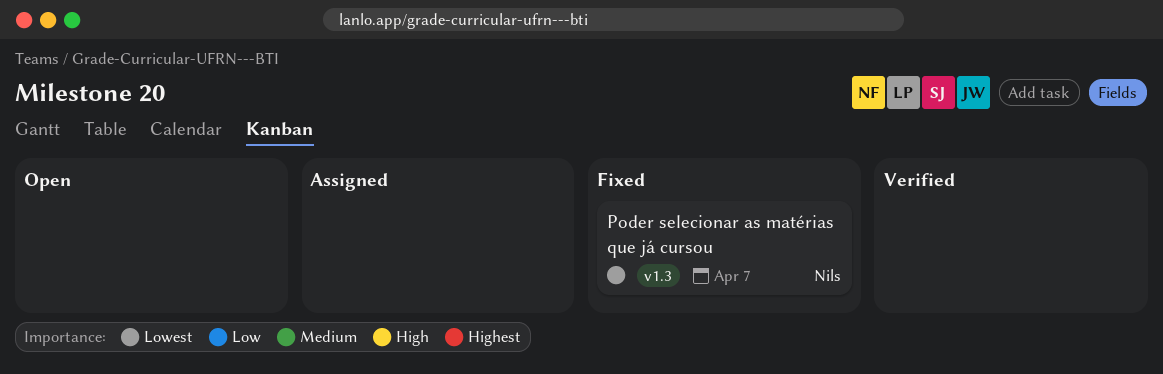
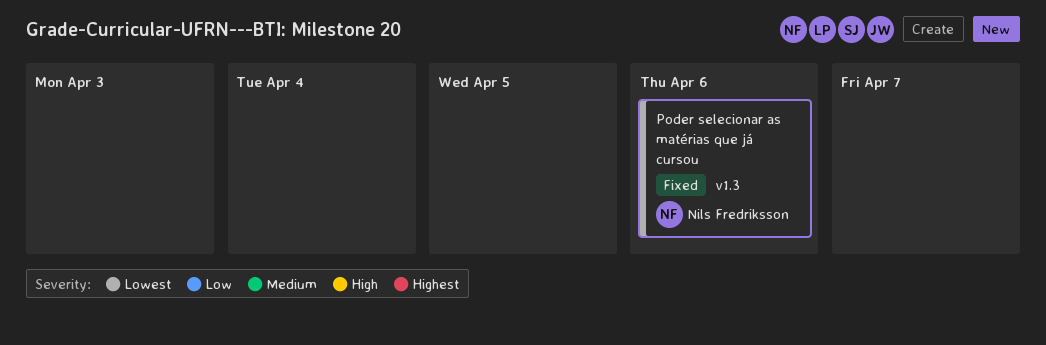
Poder selecionar as matérias que já cursou, due: Apr 7 -> Apr 6

